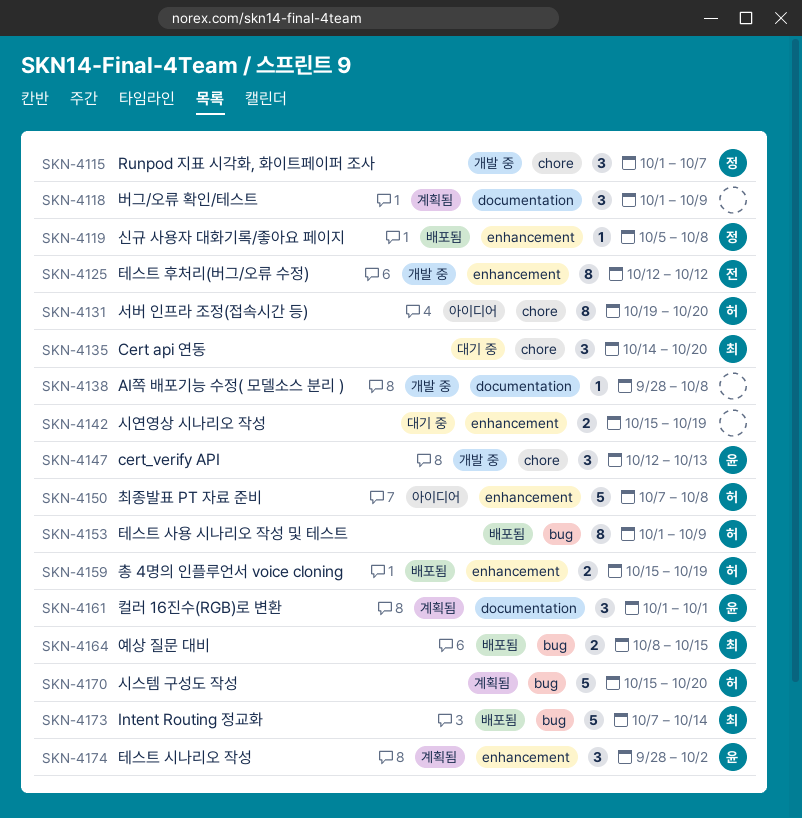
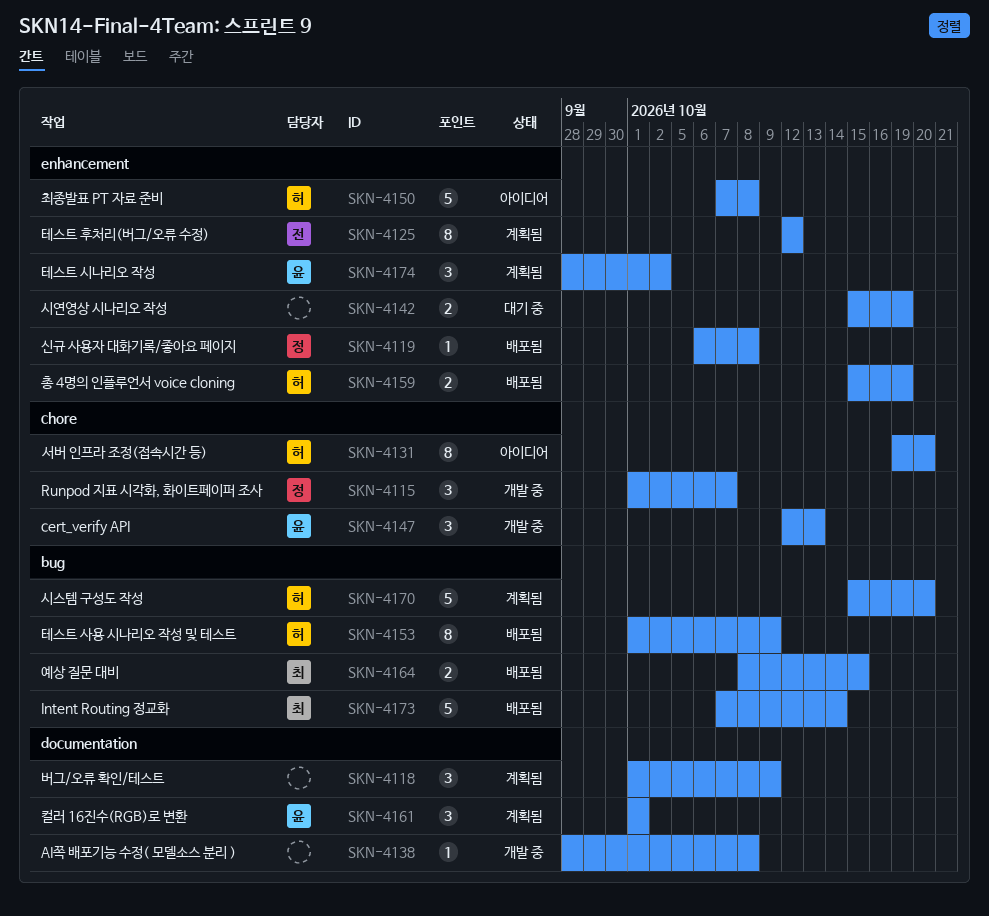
SKN-4119, start: Oct 5 -> Oct 6
SKN-4125, status: 개발 중 -> 계획됨
SKN-4135: present -> none

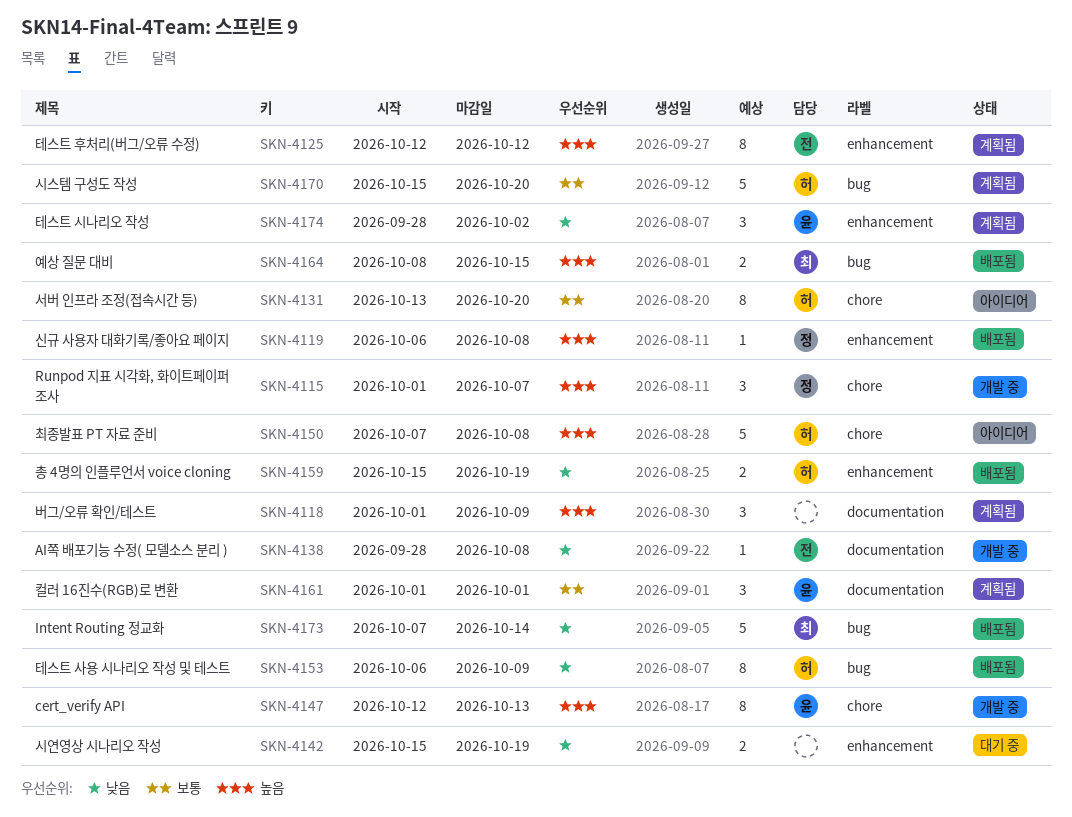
SKN-4131, start: Oct 19 -> Oct 13
SKN-4138, owner: none -> 전
SKN-4147, estimate: 3 -> 8
SKN-4150, label: enhancement -> chore
SKN-4153, start: Oct 1 -> Oct 6

